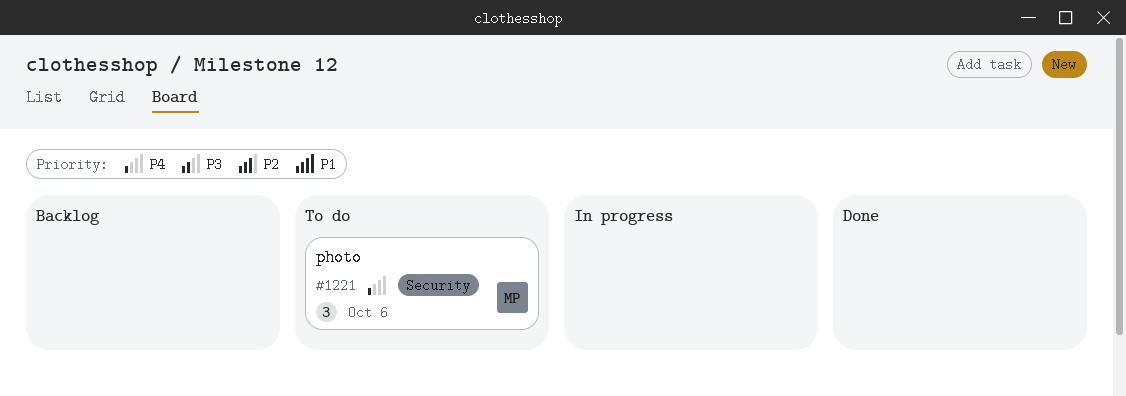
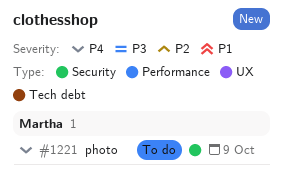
#1221, due: Oct 6 -> Oct 9

